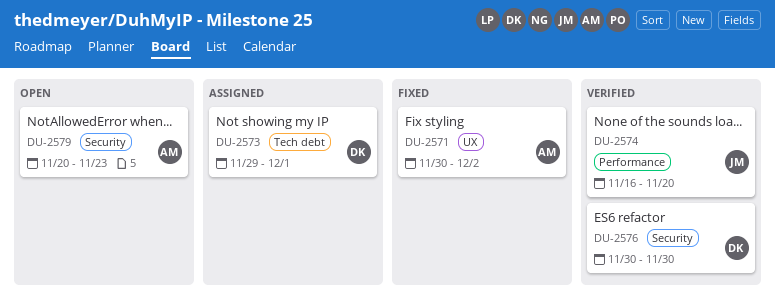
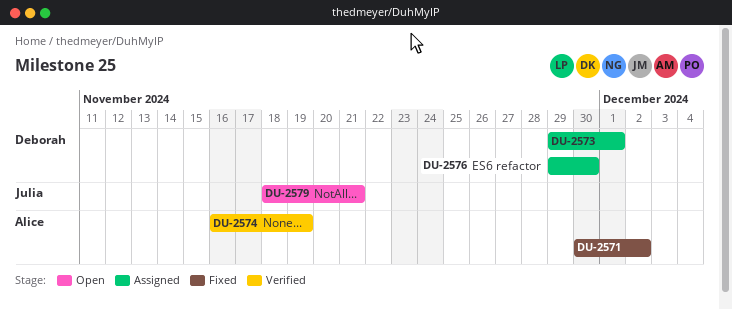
DU-2574, owner: Julia -> Alice
DU-2574, due: Nov 20 -> Nov 19
DU-2576, status: Verified -> Assigned
DU-2576, start: Nov 30 -> Nov 29
DU-2579, owner: Alice -> Julia
DU-2579, start: Nov 20 -> Nov 18
DU-2579, due: Nov 23 -> Nov 21

